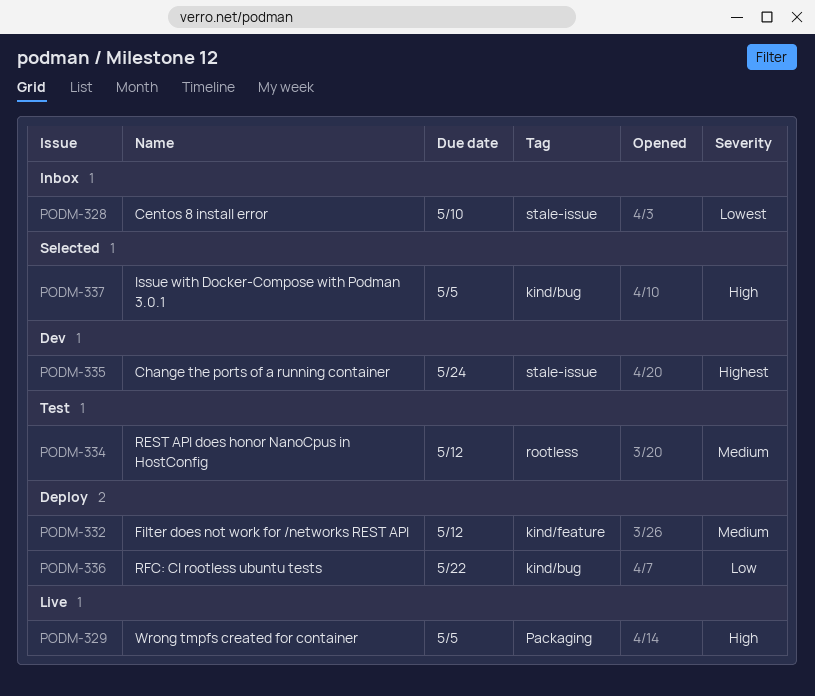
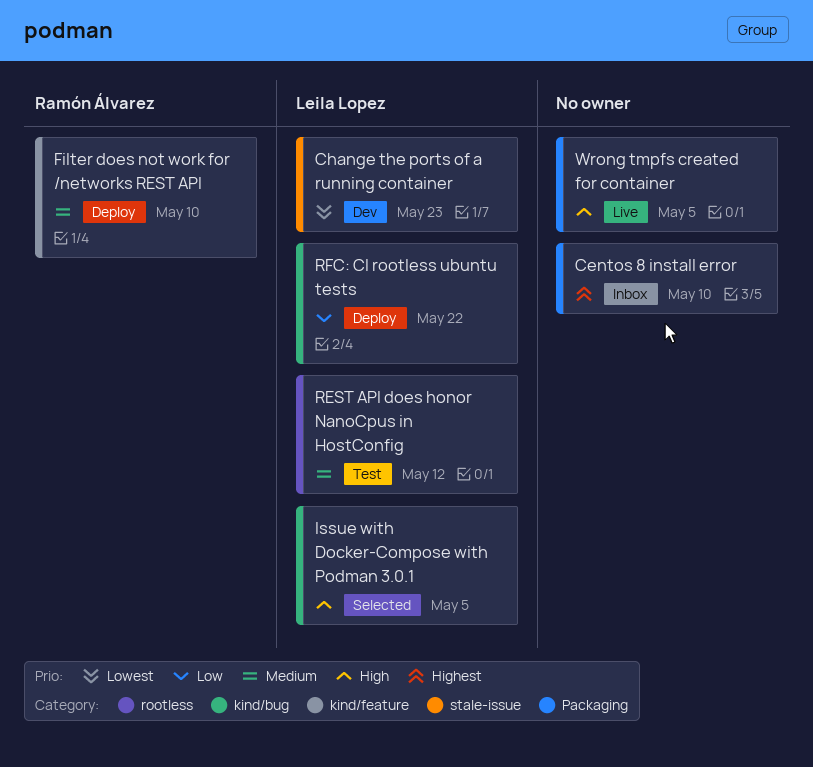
Centos 8 install error, priority: Lowest -> Highest
Centos 8 install error, label: stale-issue -> Packaging
Change the ports of a running container, priority: Highest -> Lowest
Change the ports of a running container, due: May 24 -> May 23
Filter does not work for /networks REST API, due: May 12 -> May 10

